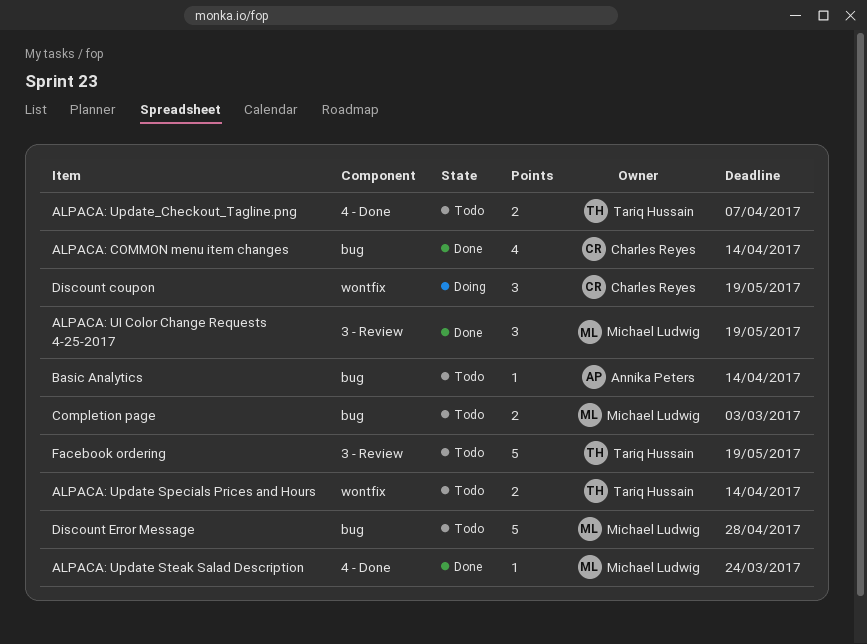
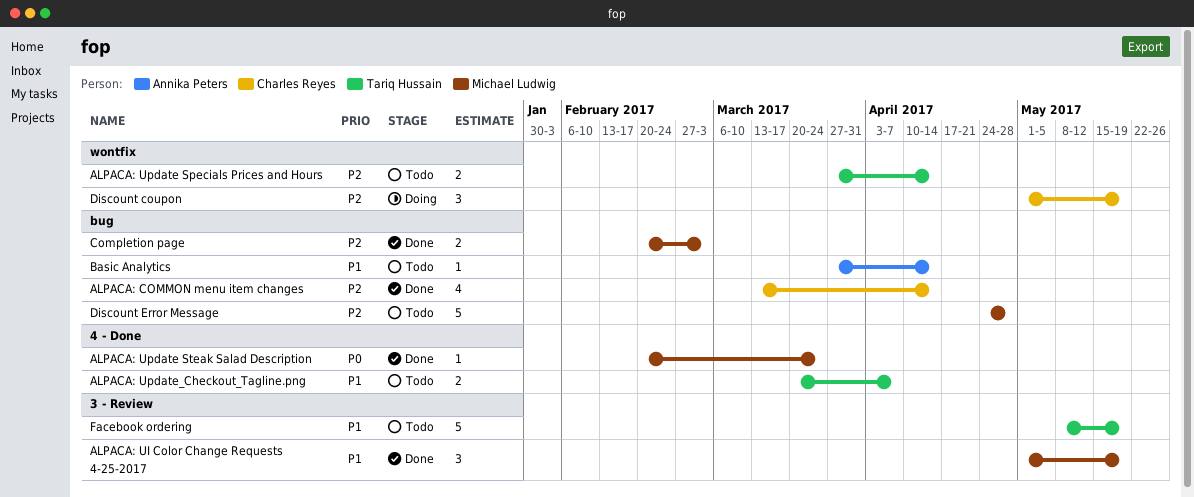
Completion page, status: Todo -> Done

